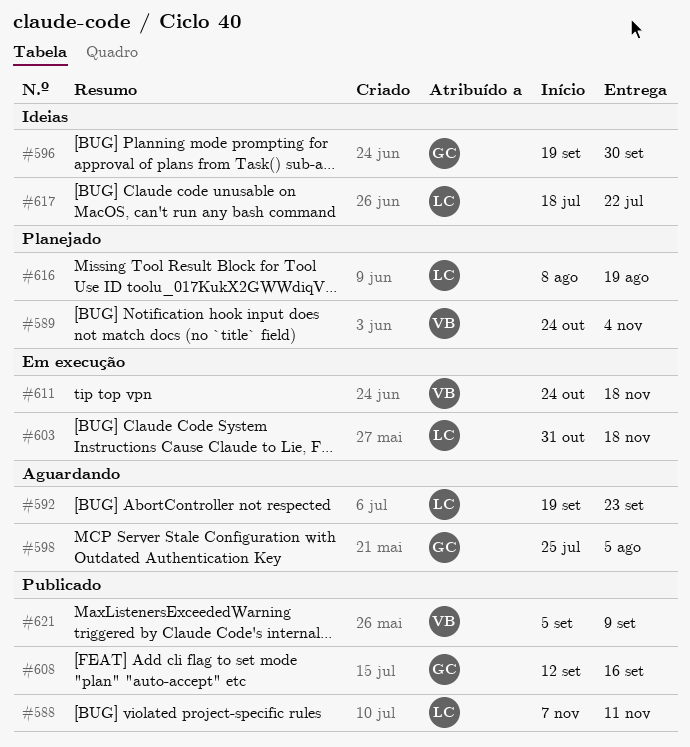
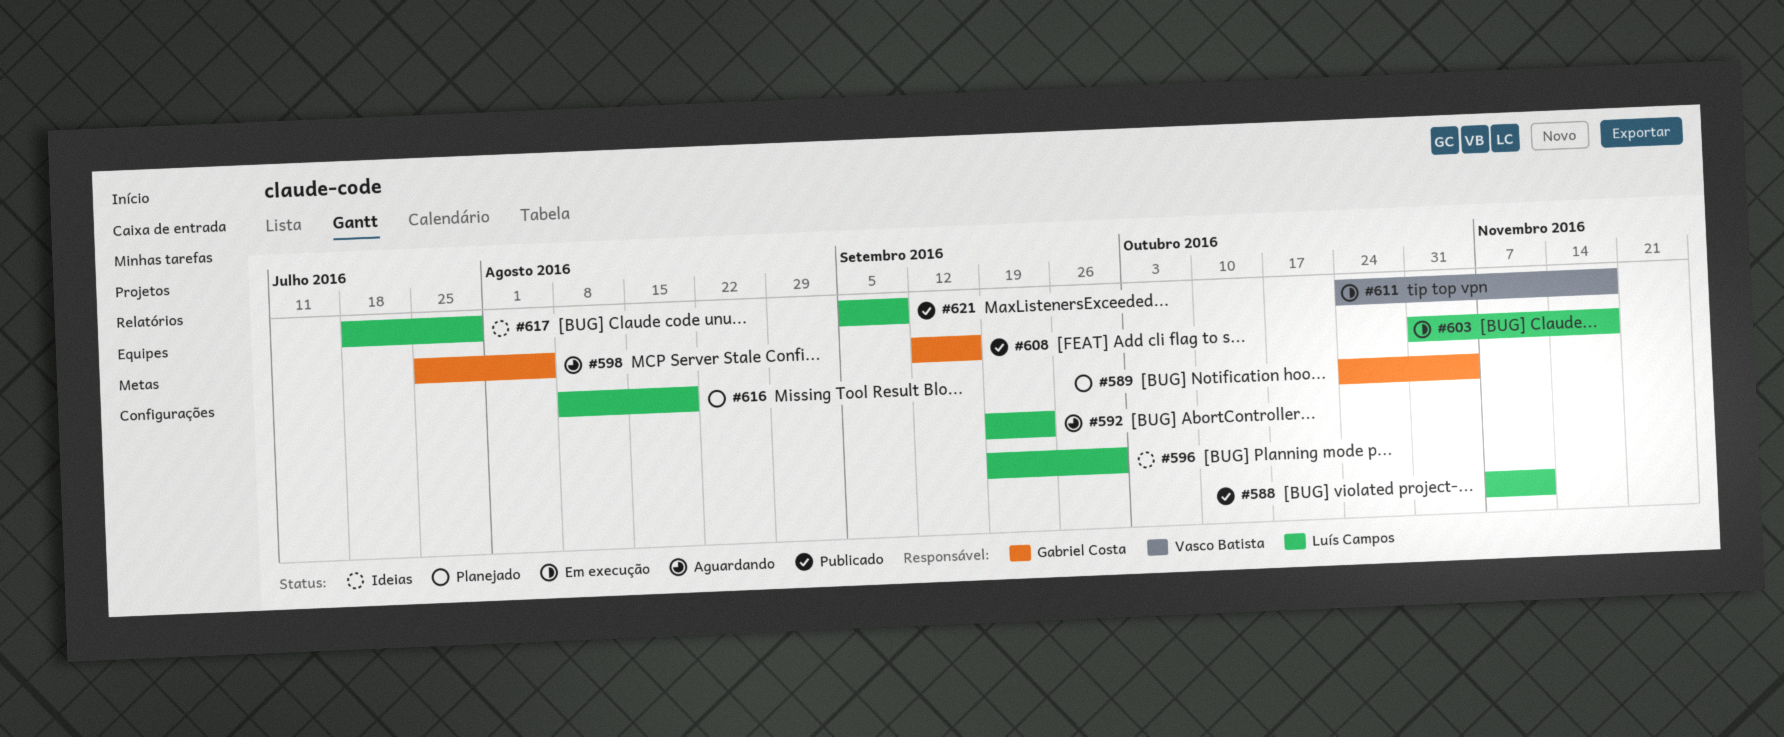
#589, owner: Vasco Batista -> Gabriel Costa
#596, owner: Gabriel Costa -> Luís Campos
#617, due: Jul 22 -> Jul 29
#621, owner: Vasco Batista -> Luís Campos

